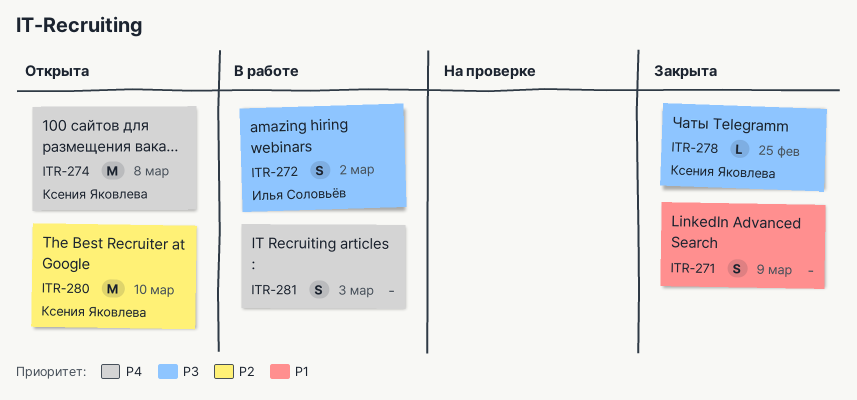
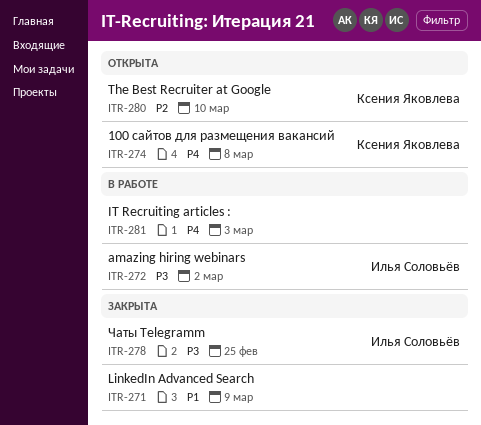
ITR-278, owner: Ксения Яковлева -> Илья Соловьёв

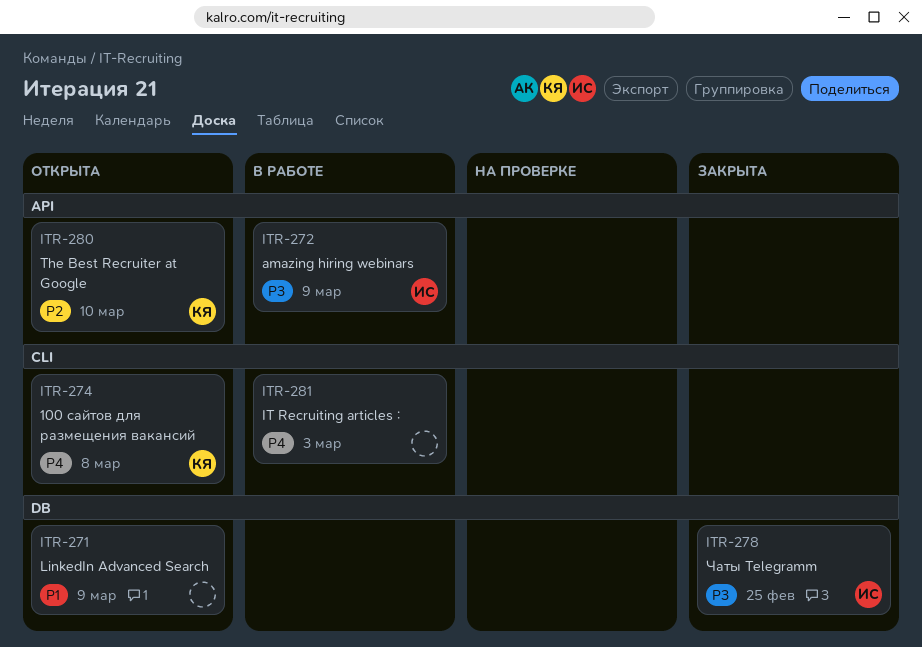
ITR-271, status: Закрыта -> Открыта
ITR-272, due: Mar 2 -> Mar 9

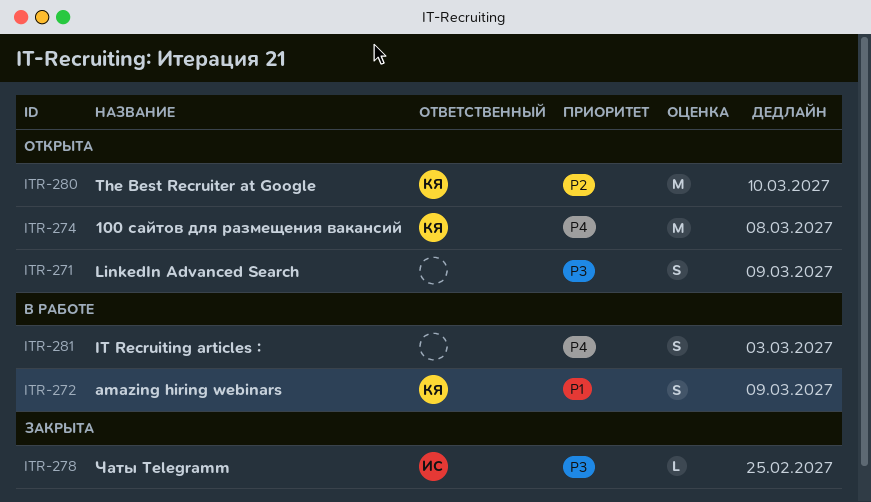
ITR-271, priority: P1 -> P3
ITR-272, owner: ИС -> КЯ
ITR-272, priority: P3 -> P1

